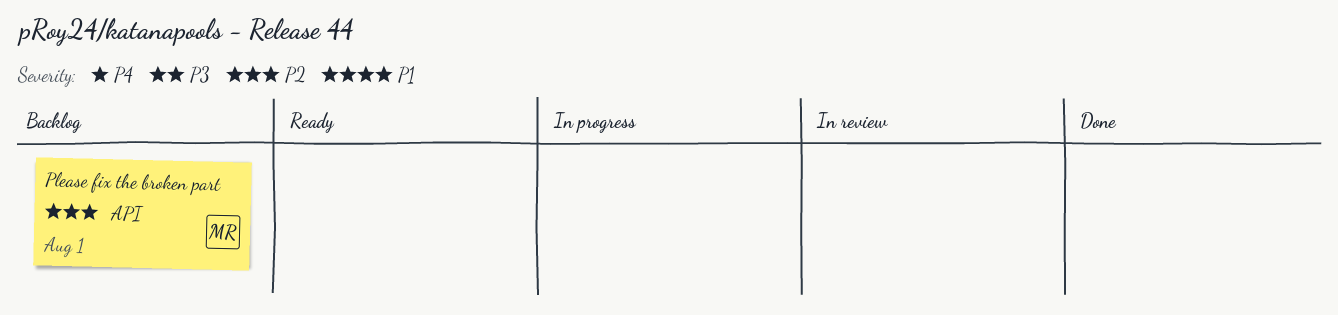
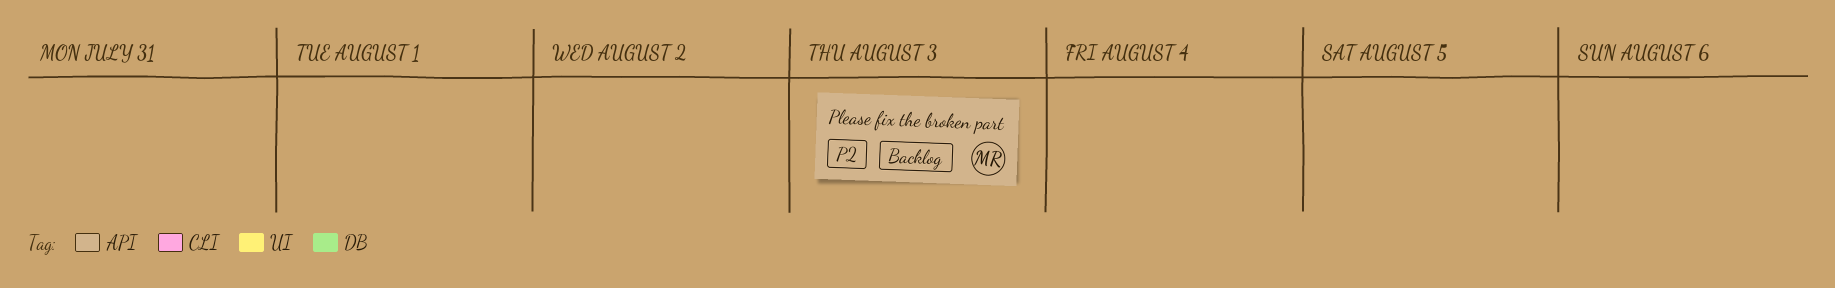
Please fix the broken part, due: Aug 1 -> Aug 3

